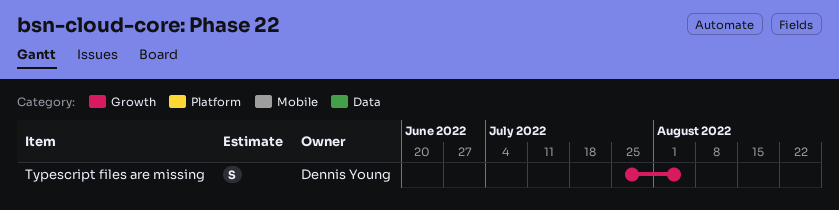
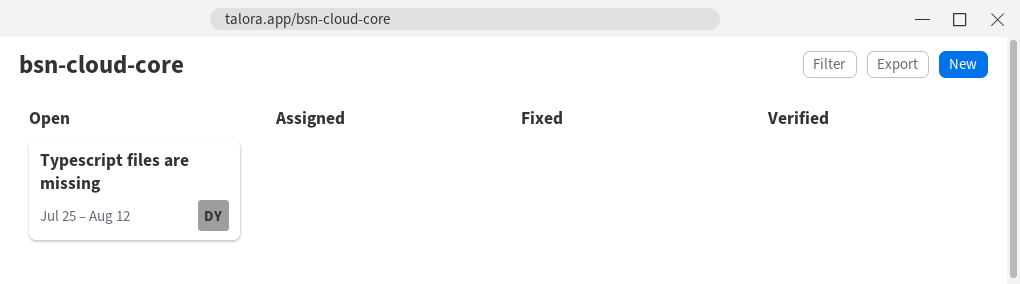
Typescript files are missing, due: Aug 5 -> Aug 12

